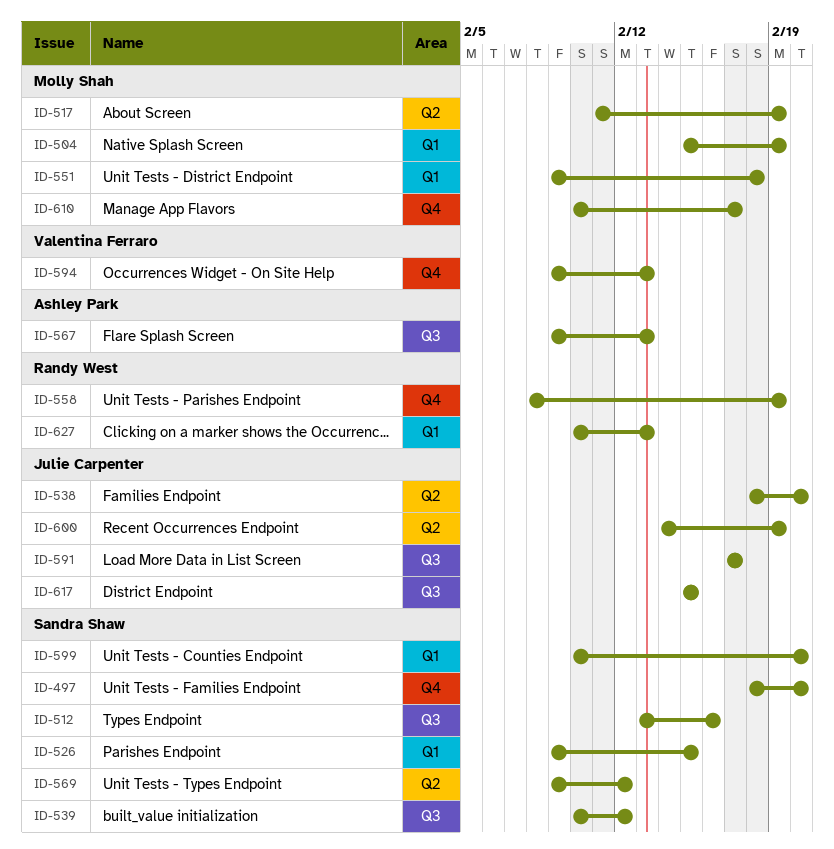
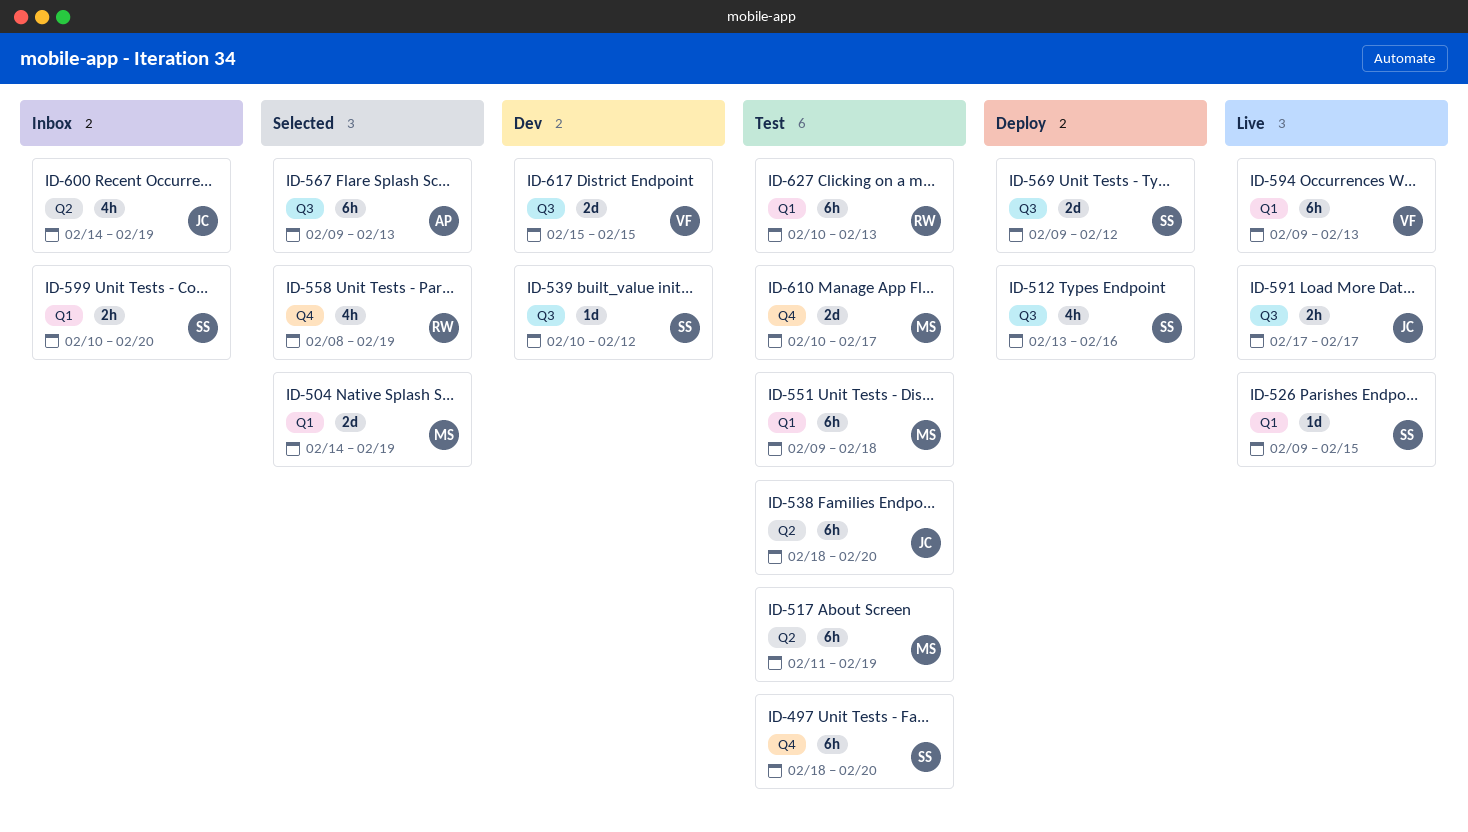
ID-504, start: Feb 15 -> Feb 14
ID-569, label: Q2 -> Q3
ID-594, label: Q4 -> Q1
ID-617, owner: Julie Carpenter -> Valentina Ferraro

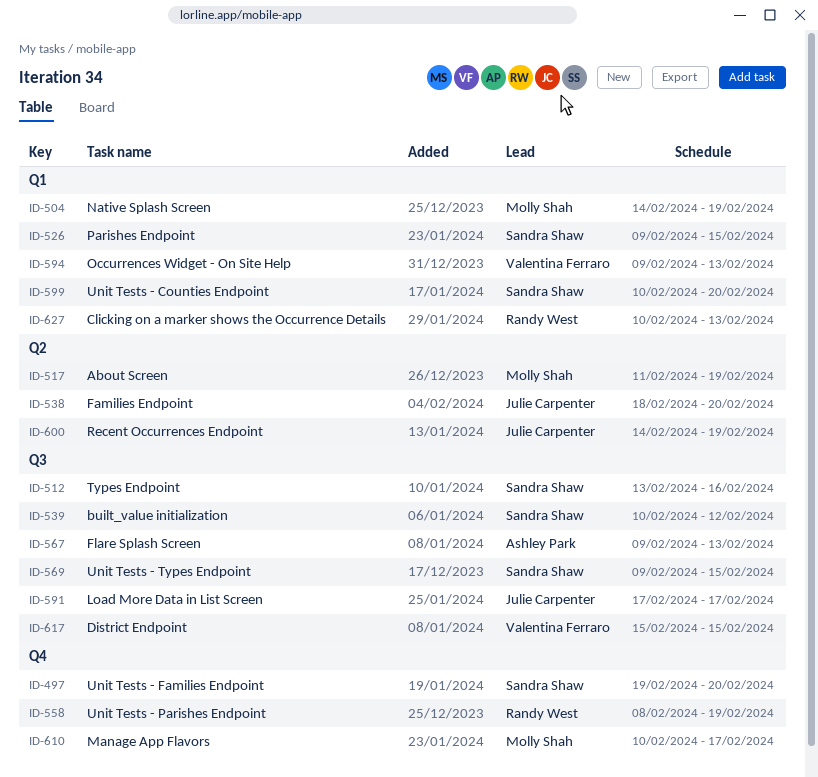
ID-497, start: Feb 18 -> Feb 19
ID-551: present -> none
ID-569, due: Feb 12 -> Feb 15

